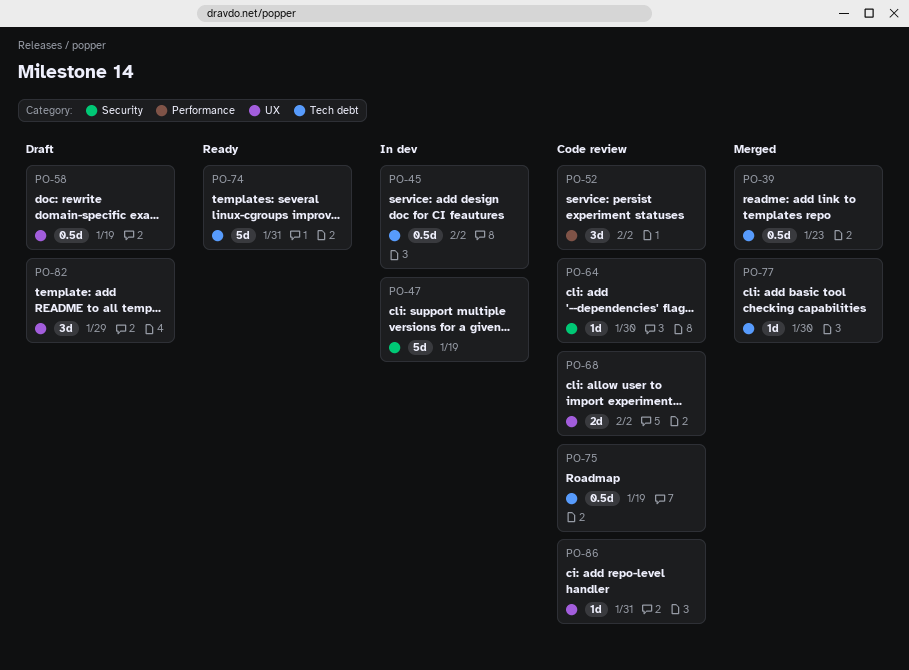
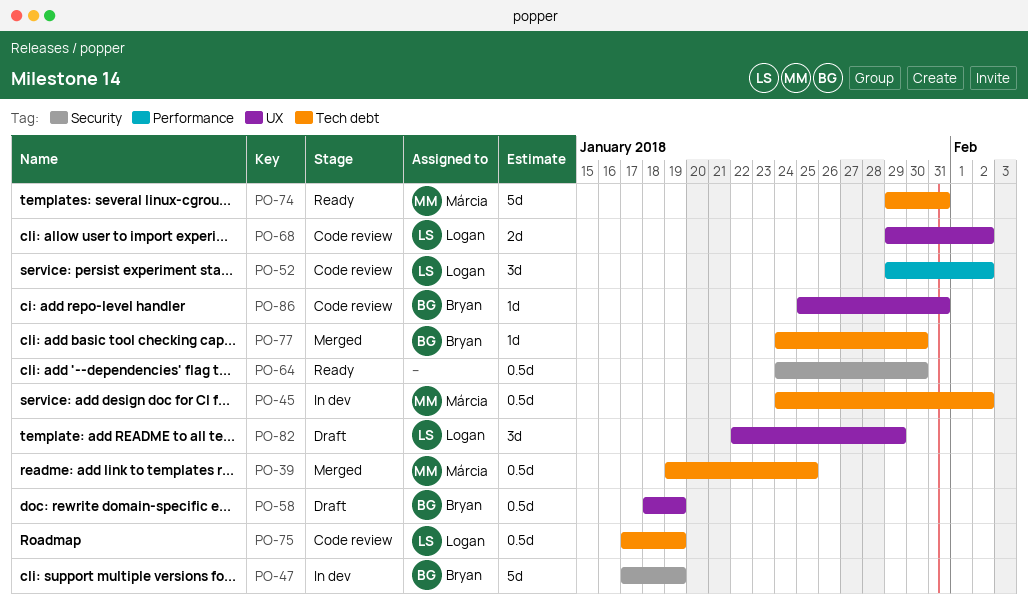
PO-39, due: Jan 23 -> Jan 25
PO-64, status: Code review -> Ready
PO-64, estimate: 1d -> 0.5d

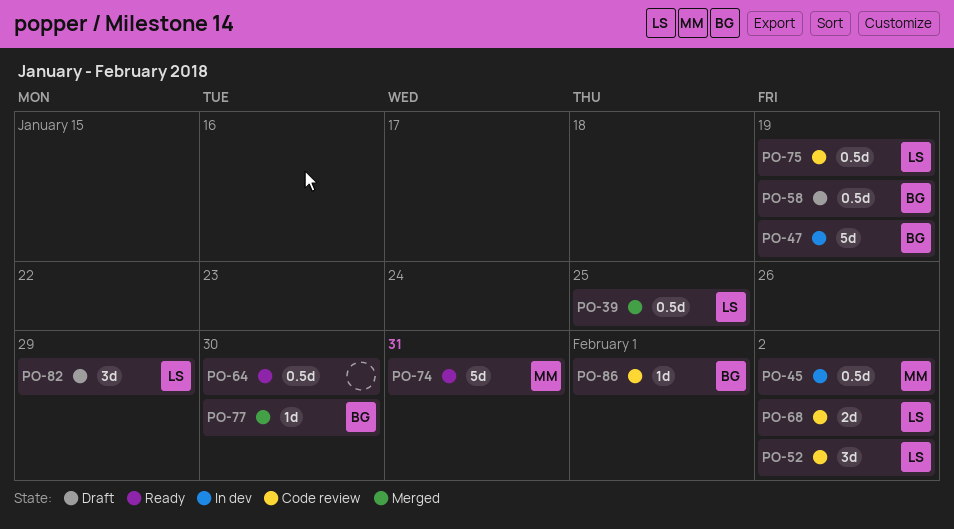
PO-39, owner: Márcia -> Logan
PO-86, due: Jan 31 -> Feb 1

